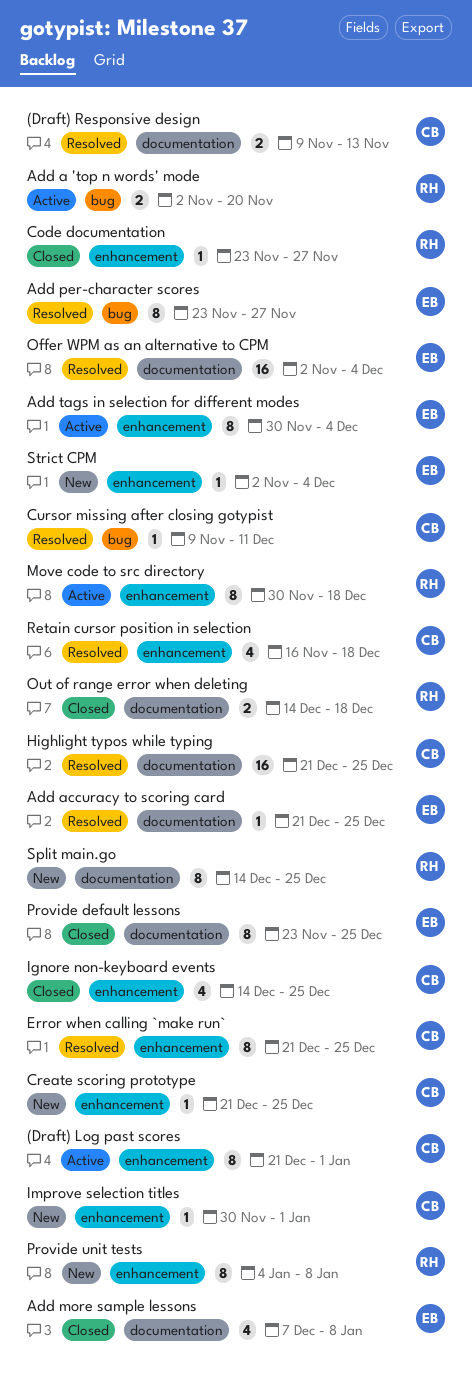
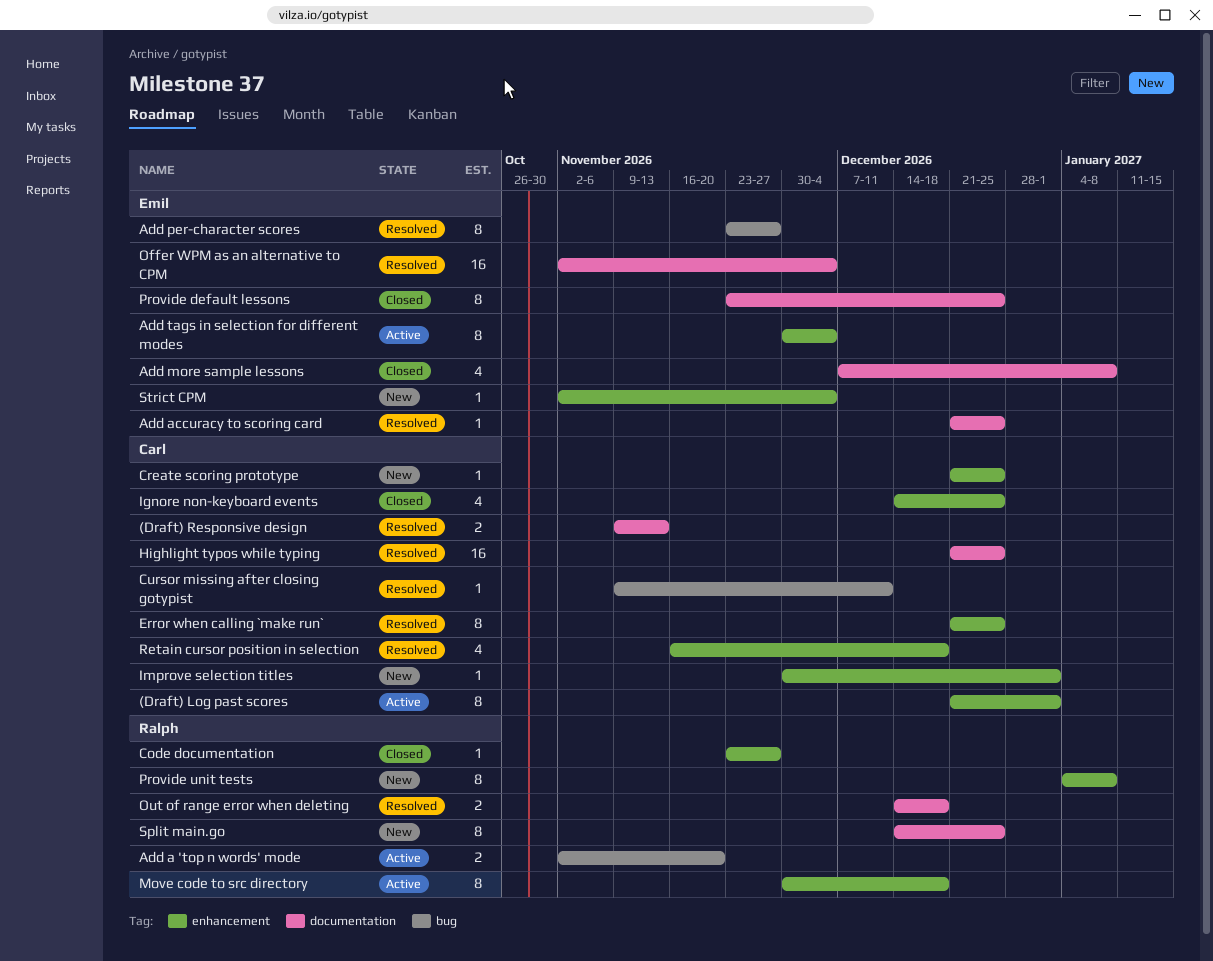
Out of range error when deleting, status: Closed -> Resolved

